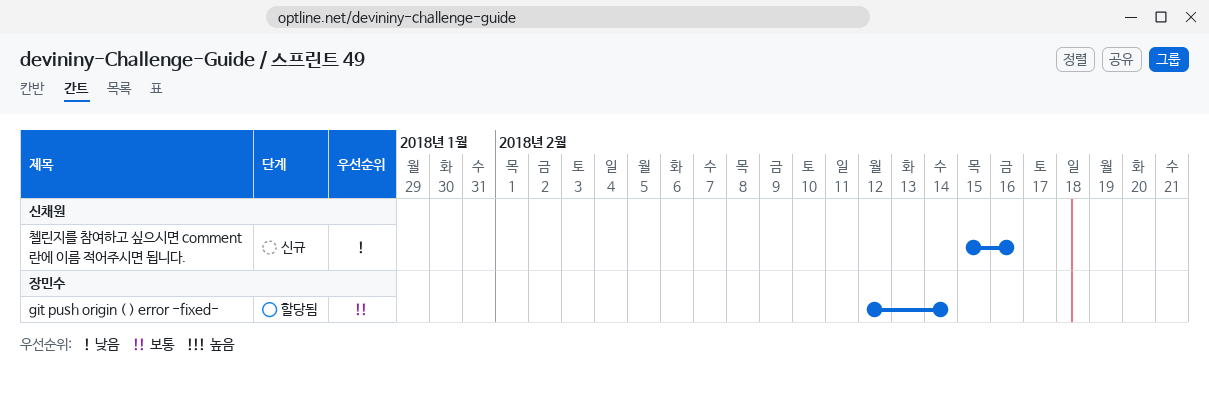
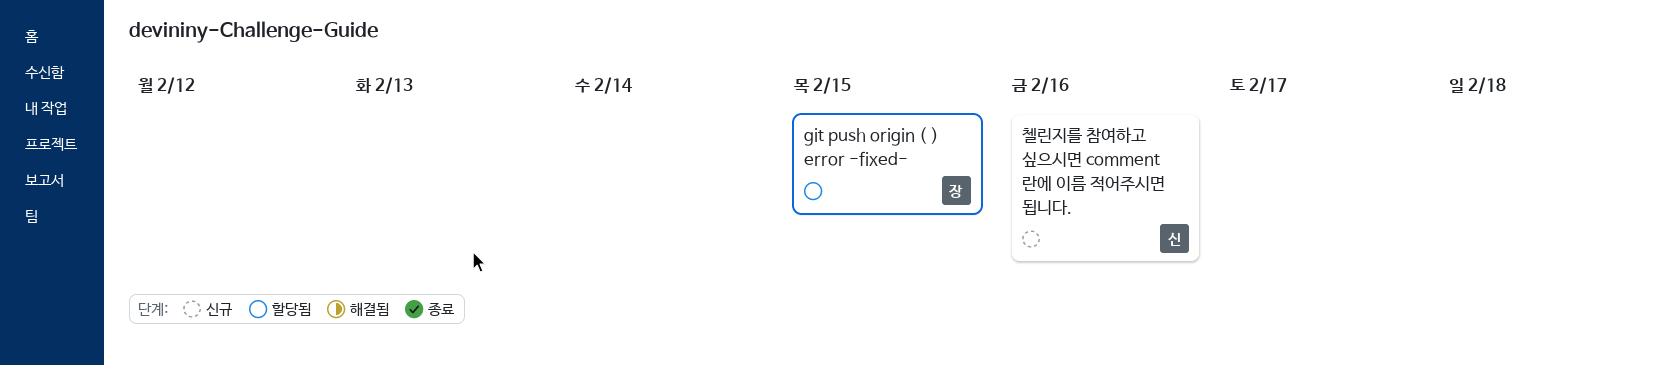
git push origin ( ) error -fixed-, due: Feb 14 -> Feb 15

